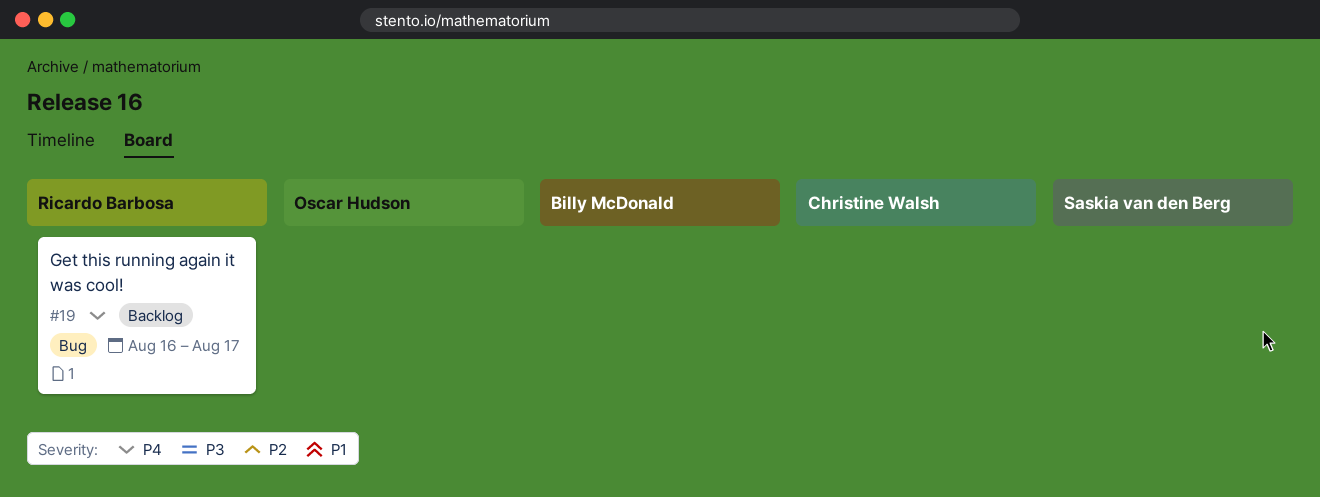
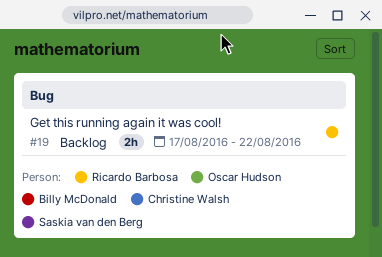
#19, start: Aug 16 -> Aug 17
#19, due: Aug 17 -> Aug 22

